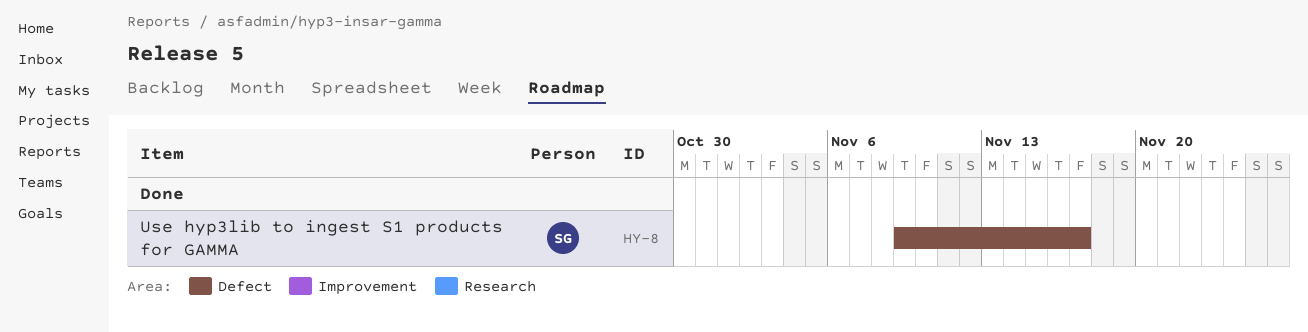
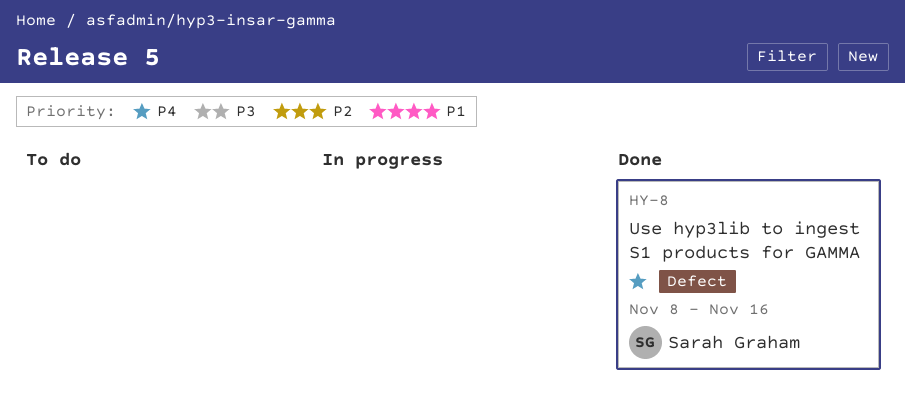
HY-8, start: Nov 9 -> Nov 8
HY-8, due: Nov 17 -> Nov 16

